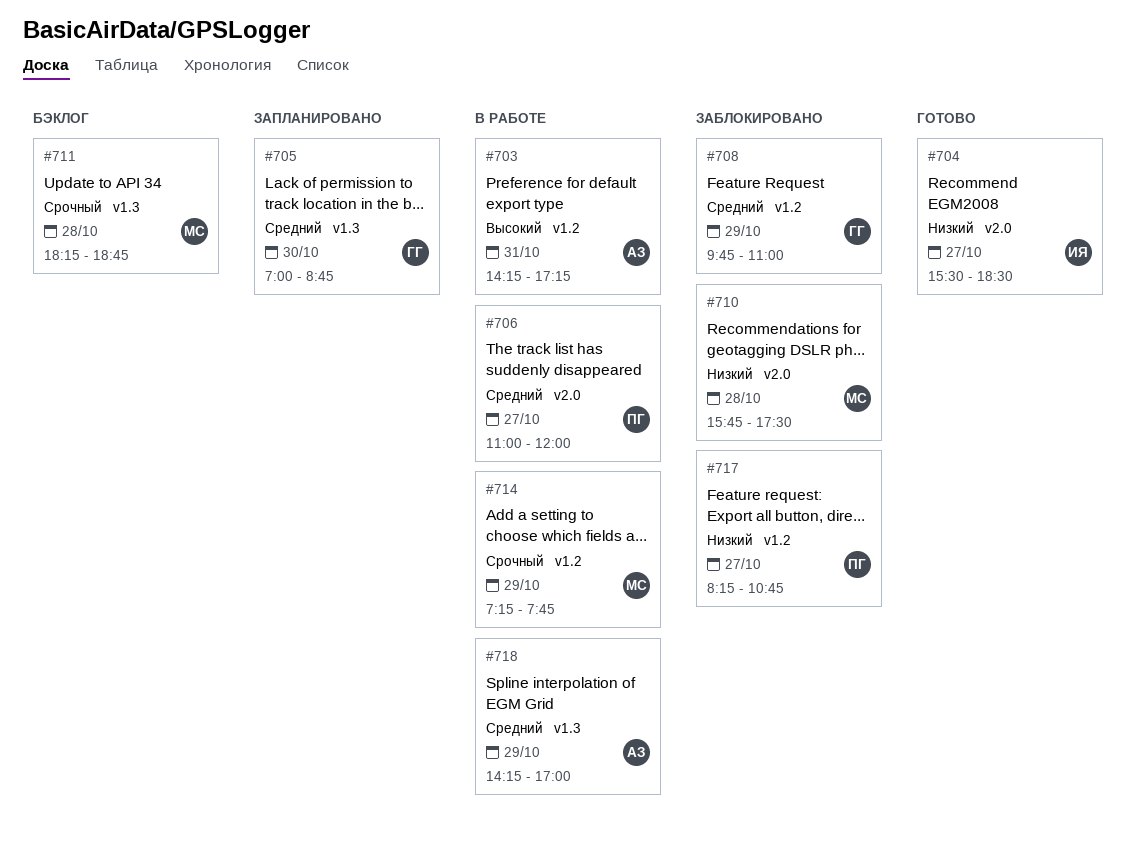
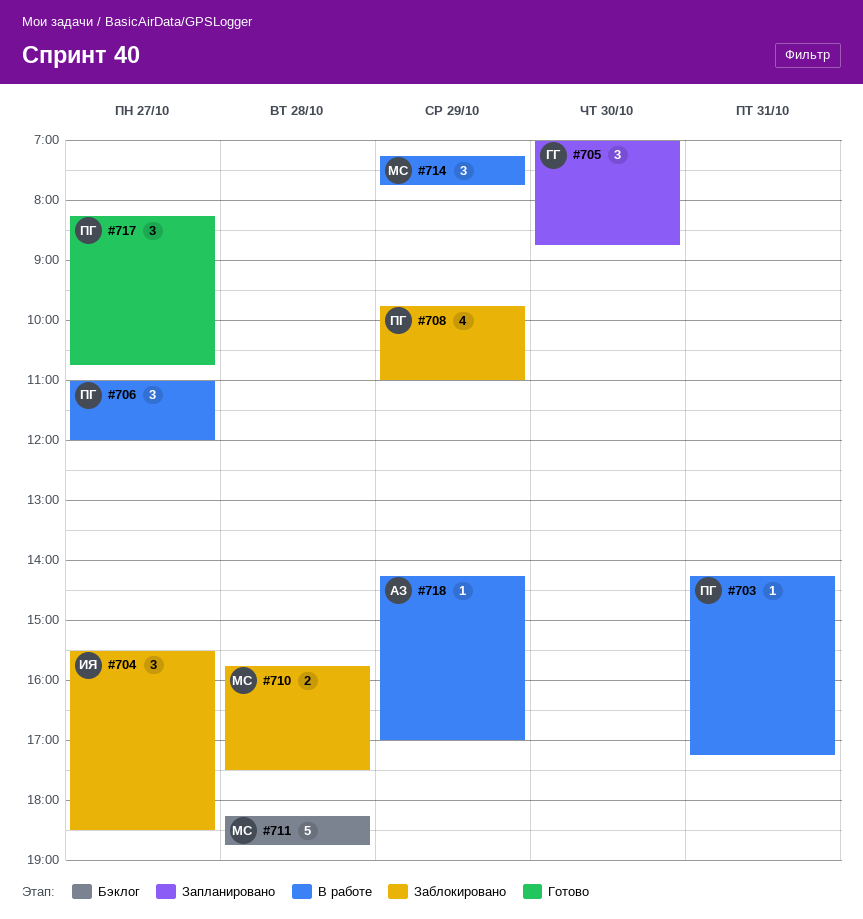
#703, owner: АЗ -> ПГ
#704, status: Готово -> Заблокировано
#708, owner: ГГ -> ПГ
#717, status: Заблокировано -> Готово

